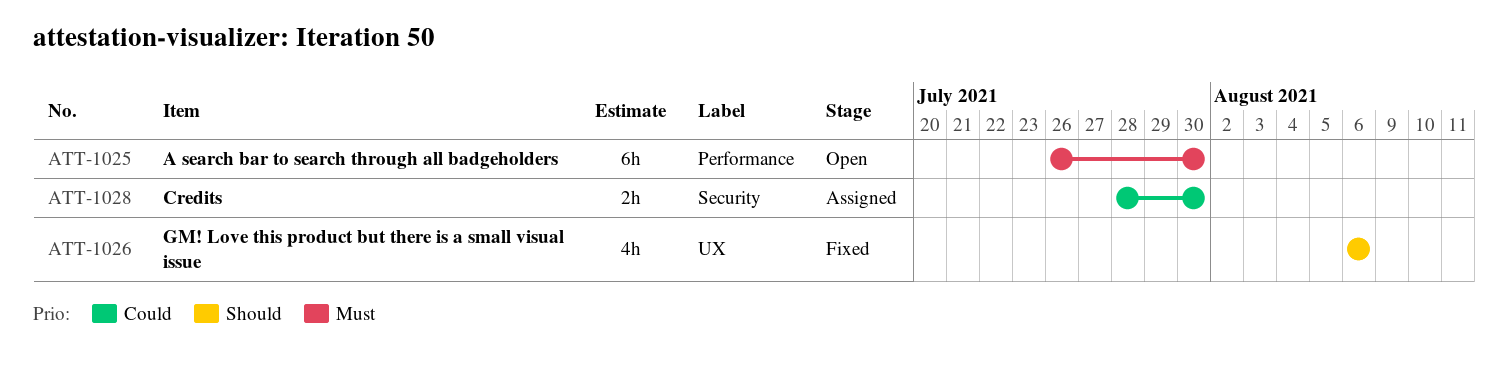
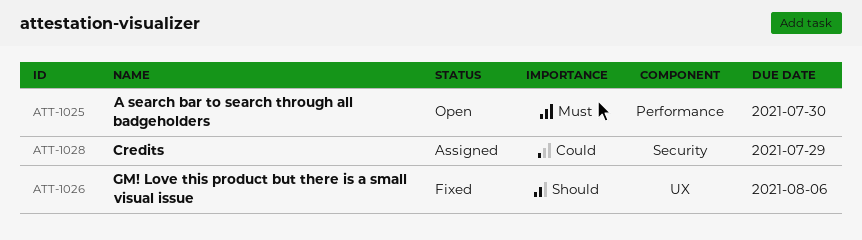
ATT-1028, due: Jul 30 -> Jul 29

